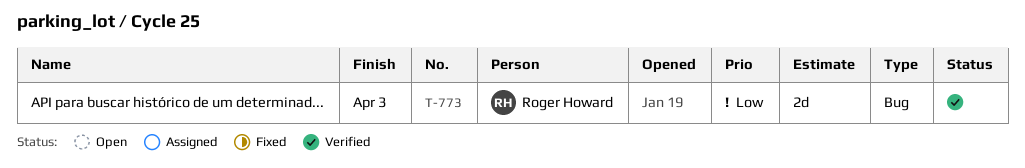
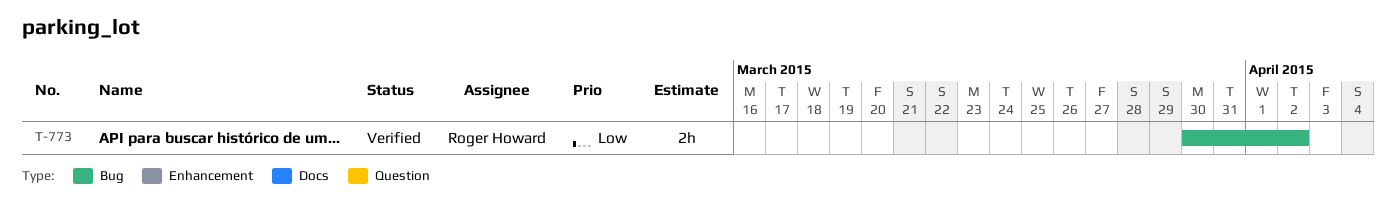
T-773, estimate: 2d -> 2h
T-773, due: Apr 3 -> Apr 2

